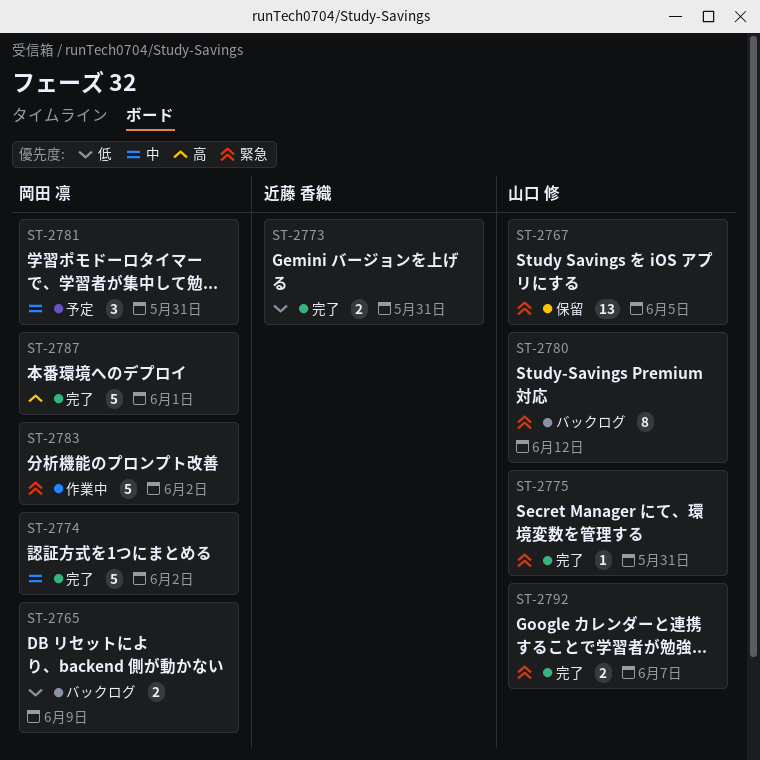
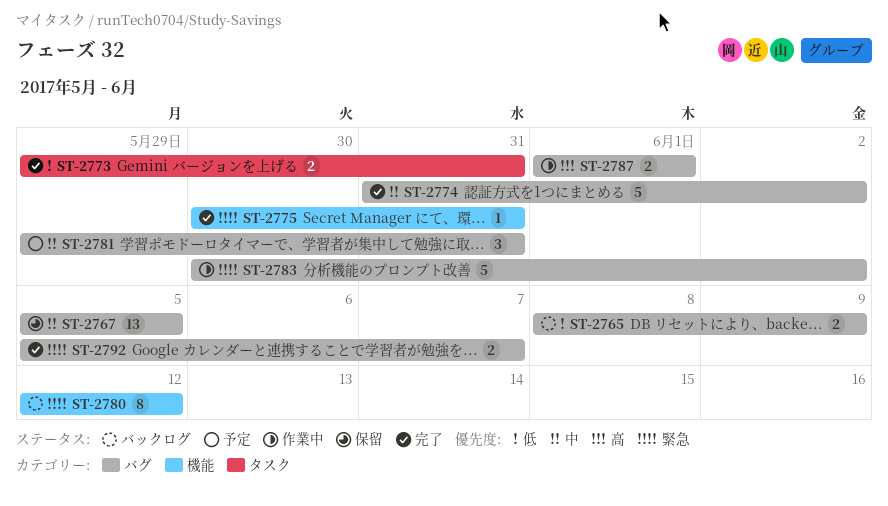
ST-2767, priority: 緊急 -> 中
ST-2787, status: 完了 -> 作業中
ST-2787, estimate: 5 -> 2

